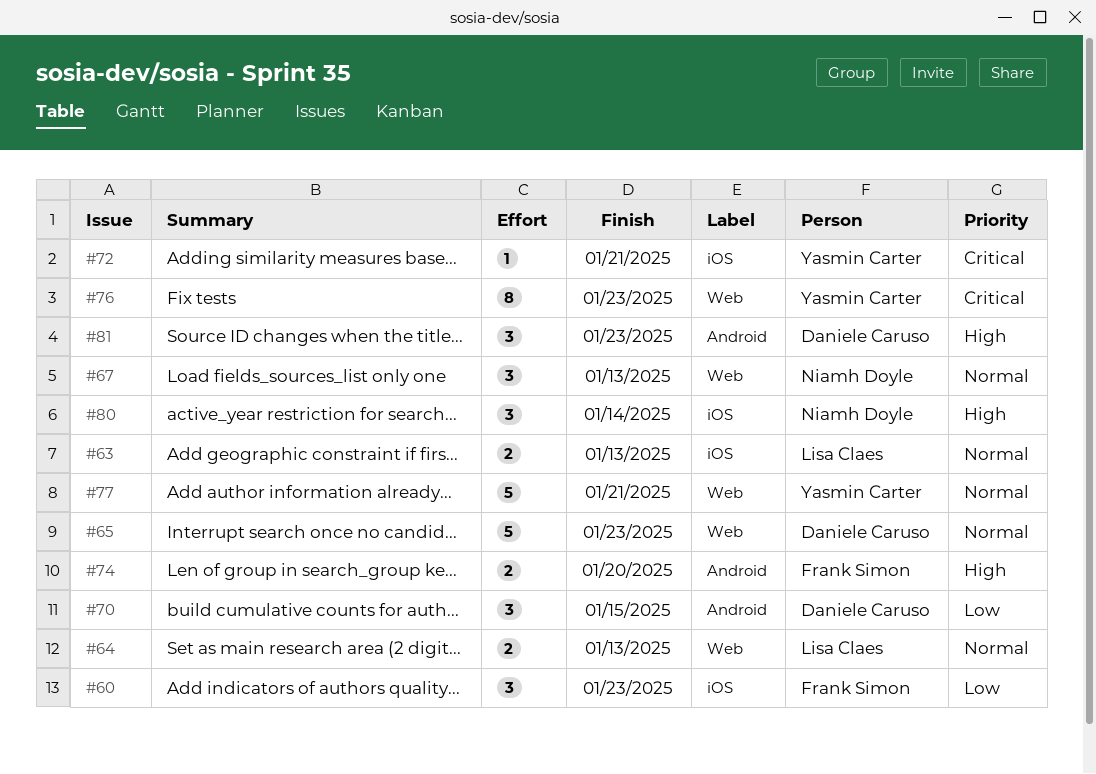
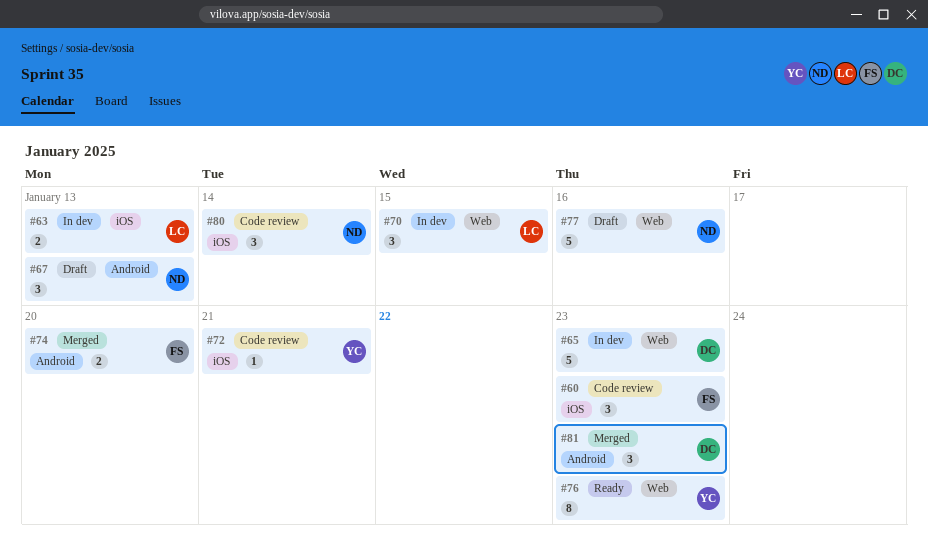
#64: present -> none
#67, label: Web -> Android
#70, owner: Daniele Caruso -> Lisa Claes
#70, label: Android -> Web
#77, owner: Yasmin Carter -> Niamh Doyle
#77, due: Jan 21 -> Jan 16

